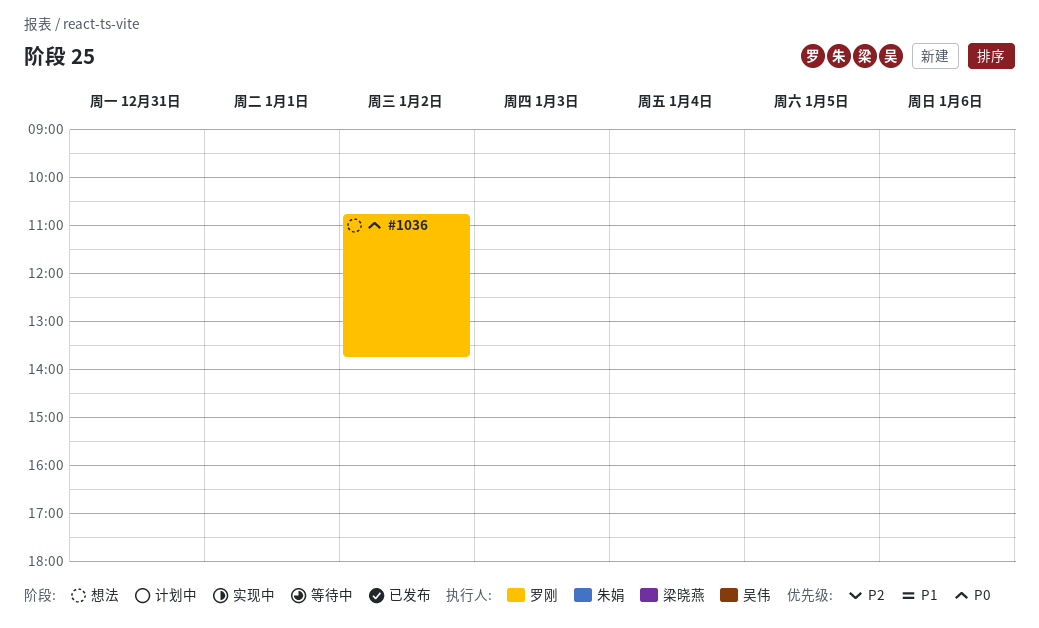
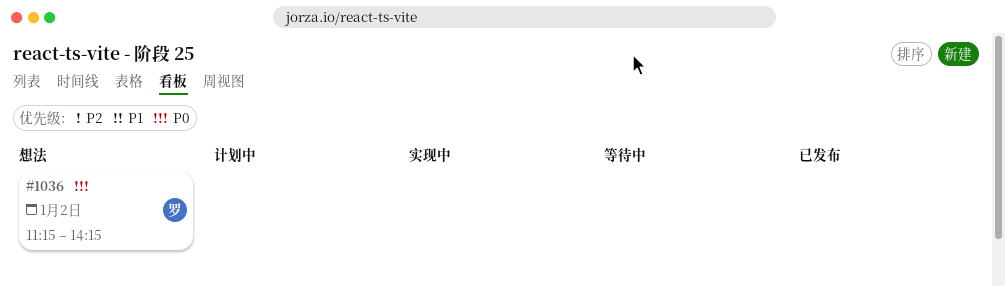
#1036, begins: 10:45 -> 11:15
#1036, ends: 13:45 -> 14:15

